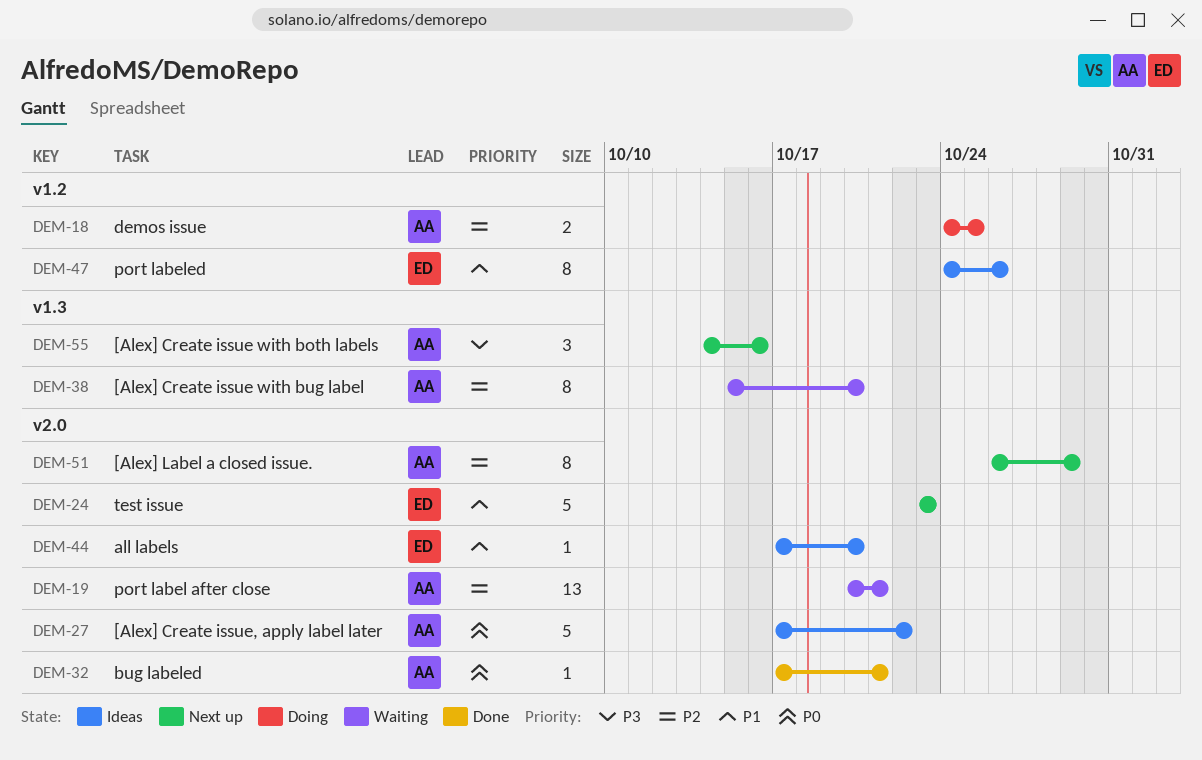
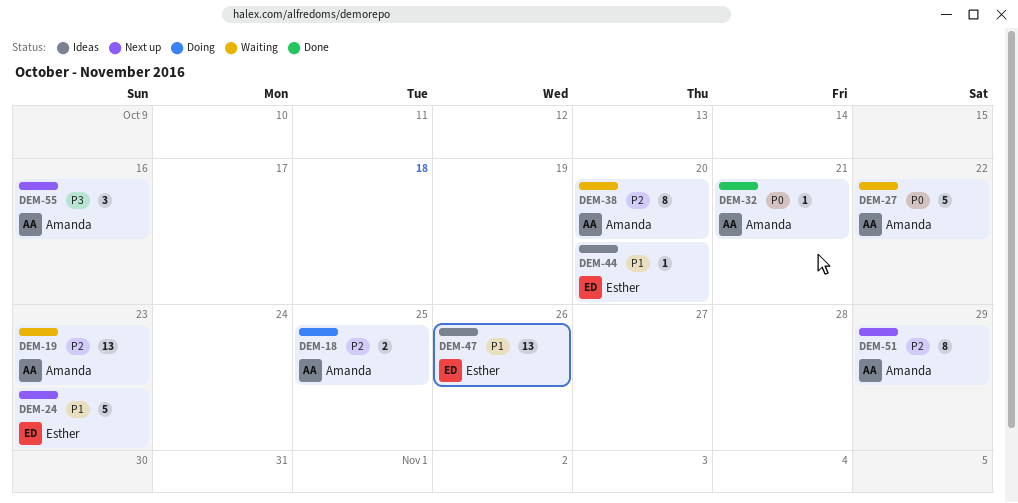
DEM-19, due: Oct 21 -> Oct 23
DEM-27, status: Ideas -> Waiting
DEM-47, estimate: 8 -> 13

